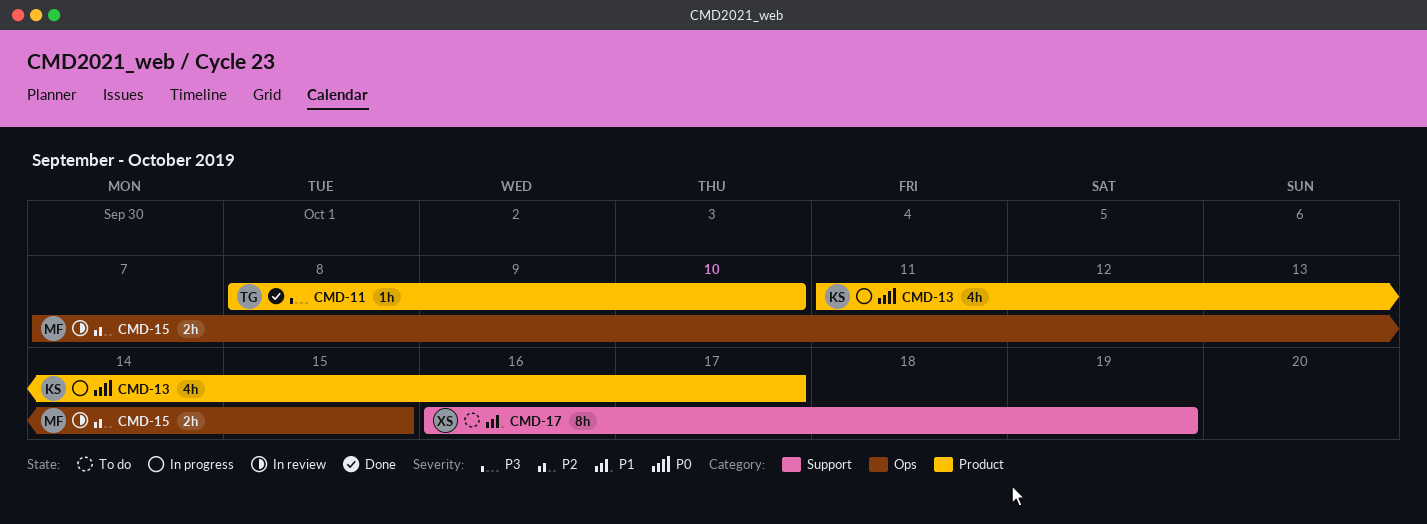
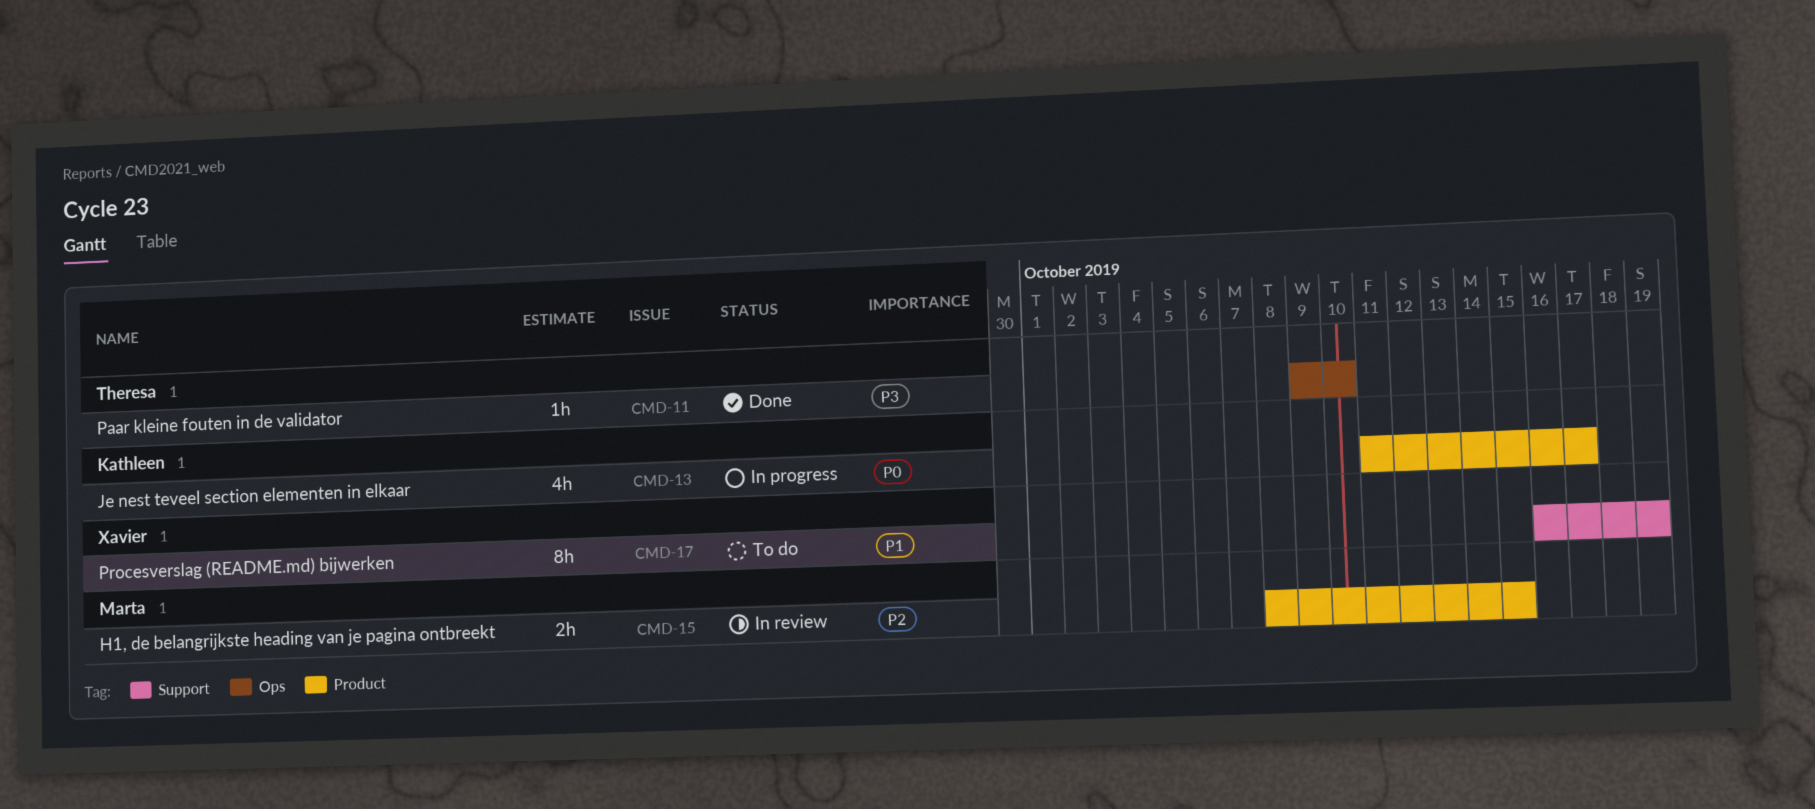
CMD-11, label: Product -> Ops
CMD-11, start: Oct 8 -> Oct 9
CMD-15, label: Ops -> Product
CMD-15, start: Oct 7 -> Oct 8

